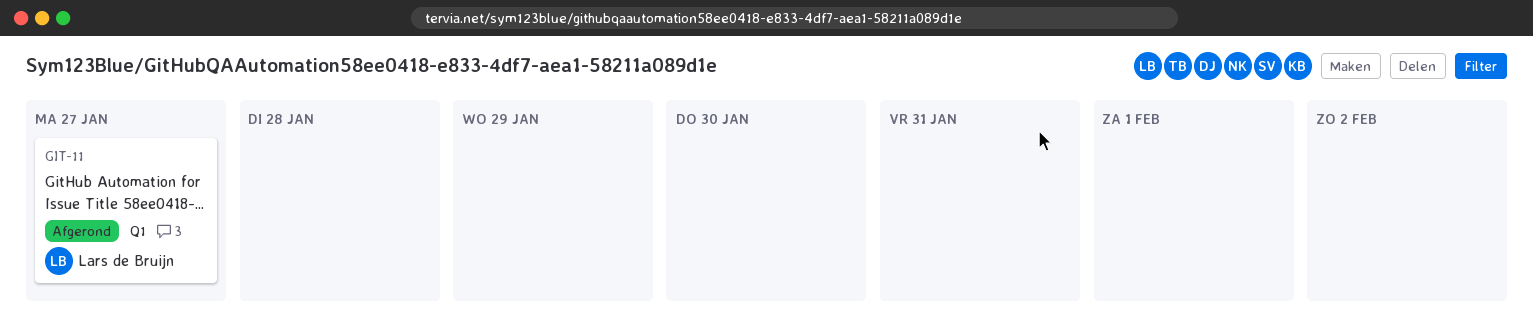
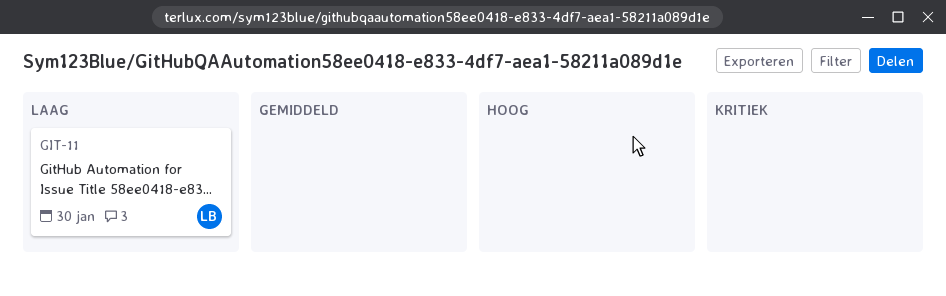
GIT-11, due: Jan 27 -> Jan 30

